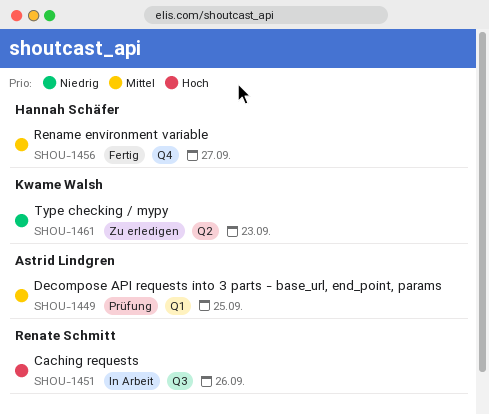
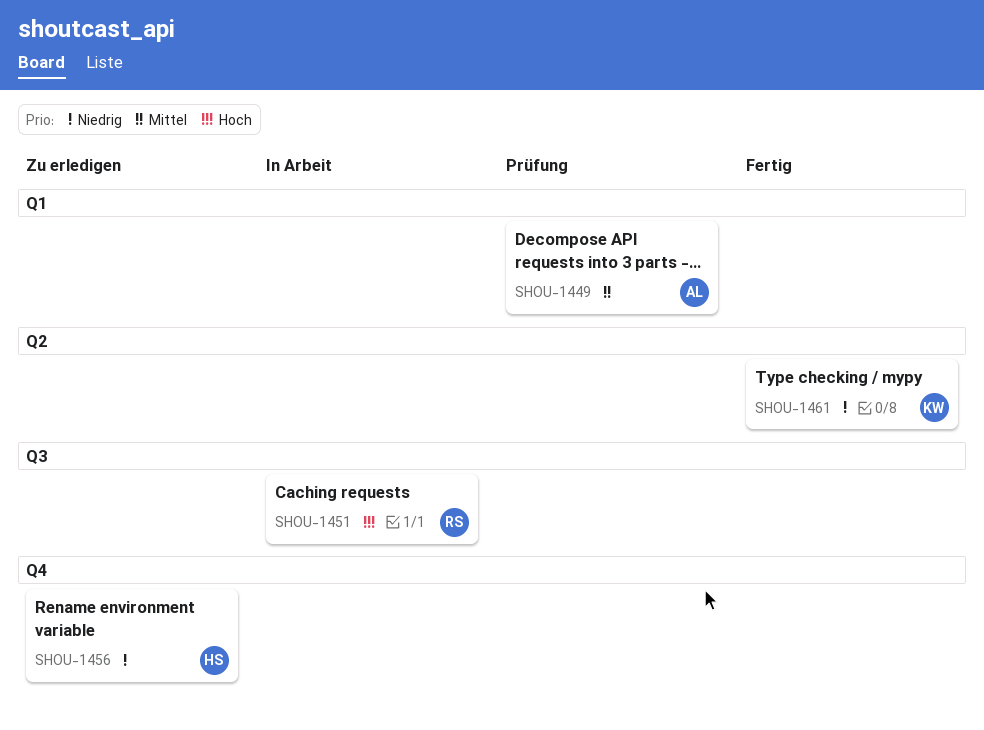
SHOU-1456, status: Fertig -> Zu erledigen
SHOU-1456, priority: Mittel -> Niedrig
SHOU-1461, status: Zu erledigen -> Fertig

